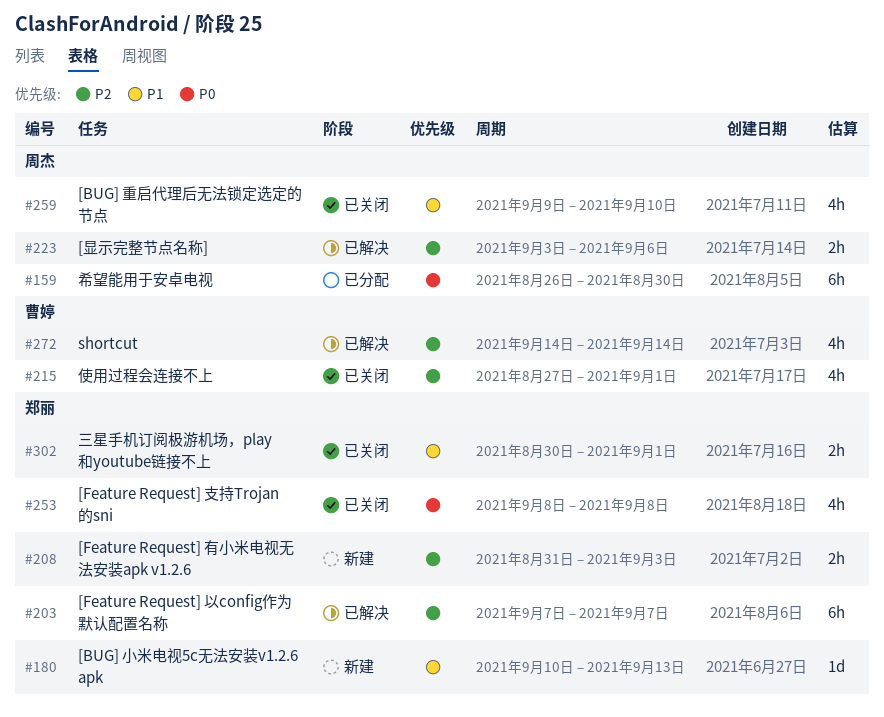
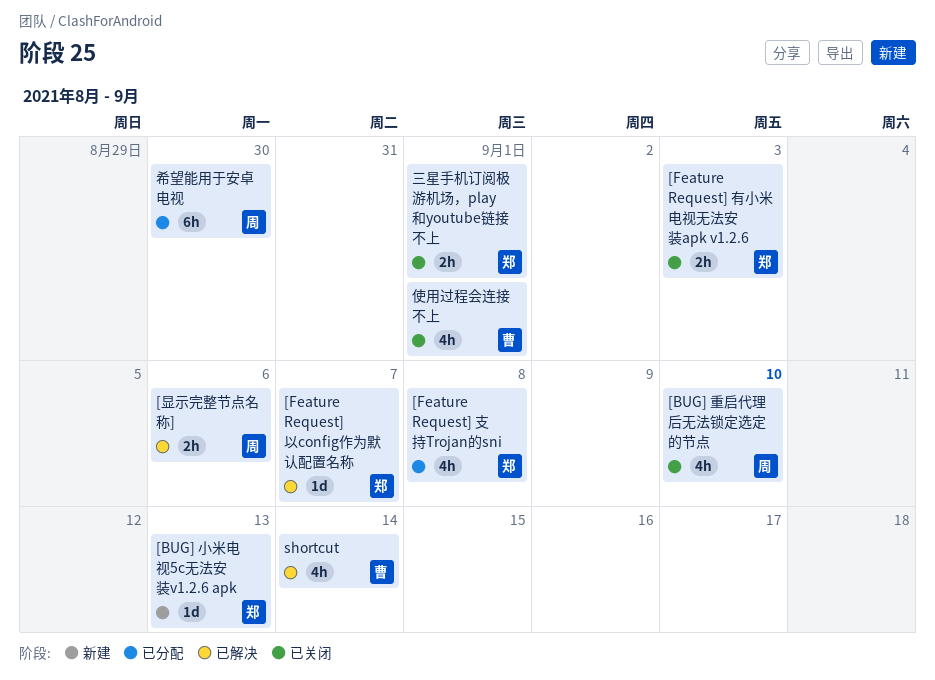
[Feature Request] 以config作为默认配置名称, estimate: 6h -> 1d
[Feature Request] 支持Trojan的sni, status: 已关闭 -> 已分配
[Feature Request] 有小米电视无法安装apk v1.2.6, status: 新建 -> 已关闭

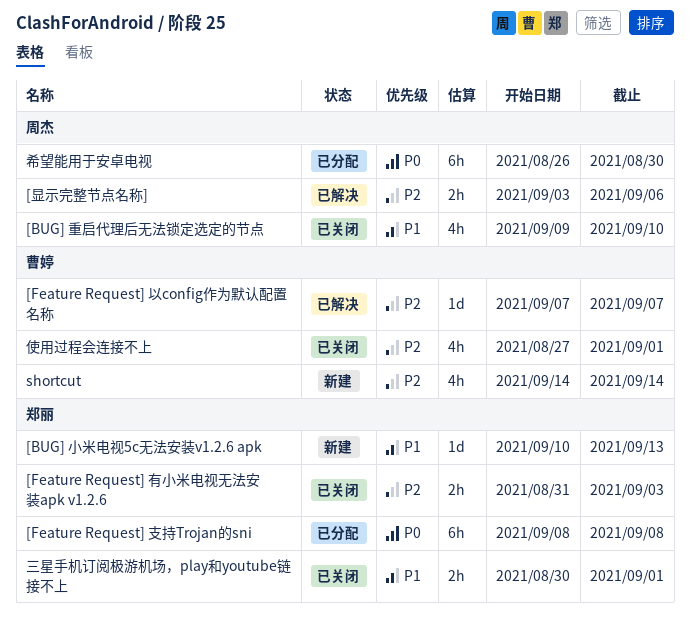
[Feature Request] 以config作为默认配置名称, owner: 郑丽 -> 曹婷
[Feature Request] 支持Trojan的sni, estimate: 4h -> 6h
shortcut, status: 已解决 -> 新建

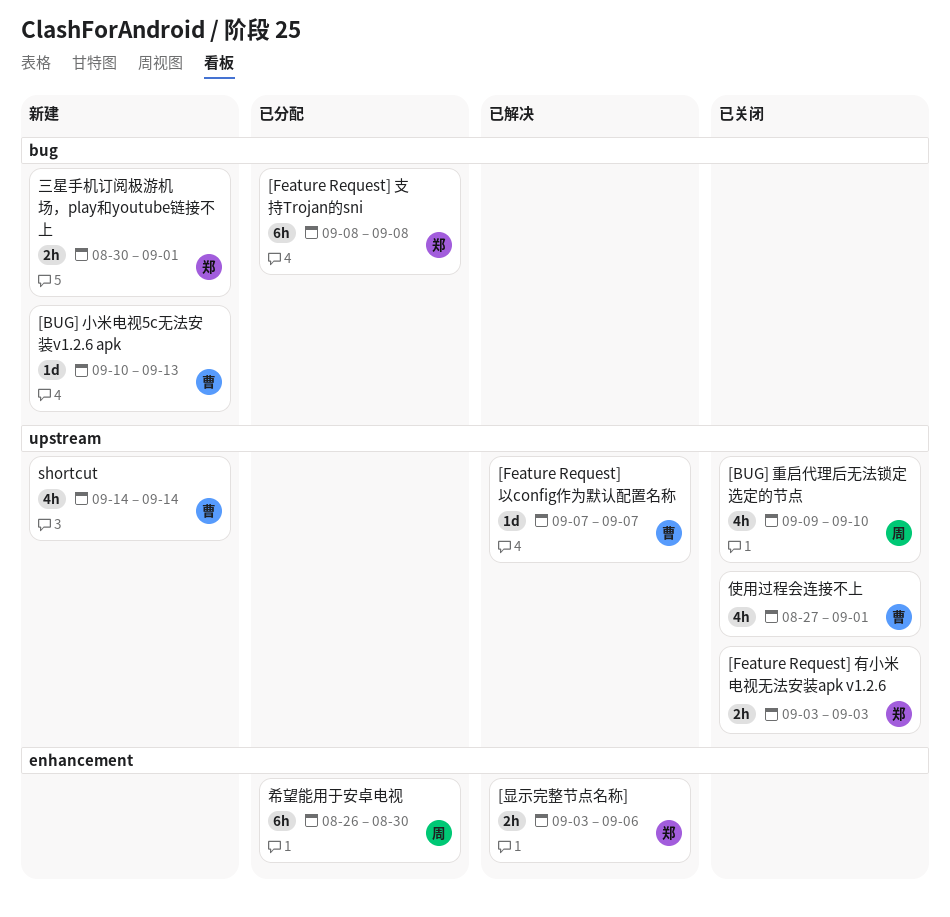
[BUG] 小米电视5c无法安装v1.2.6 apk, owner: 郑丽 -> 曹婷
[Feature Request] 有小米电视无法安装apk v1.2.6, start: Aug 31 -> Sep 3
[显示完整节点名称], owner: 周杰 -> 郑丽
三星手机订阅极游机场，play和youtube链接不上, status: 已关闭 -> 新建

